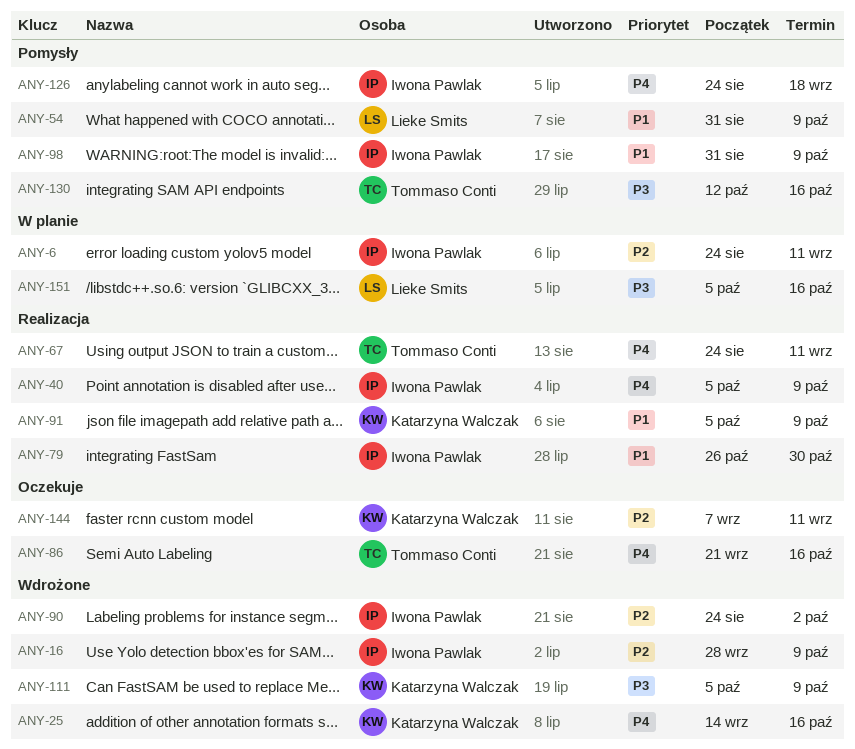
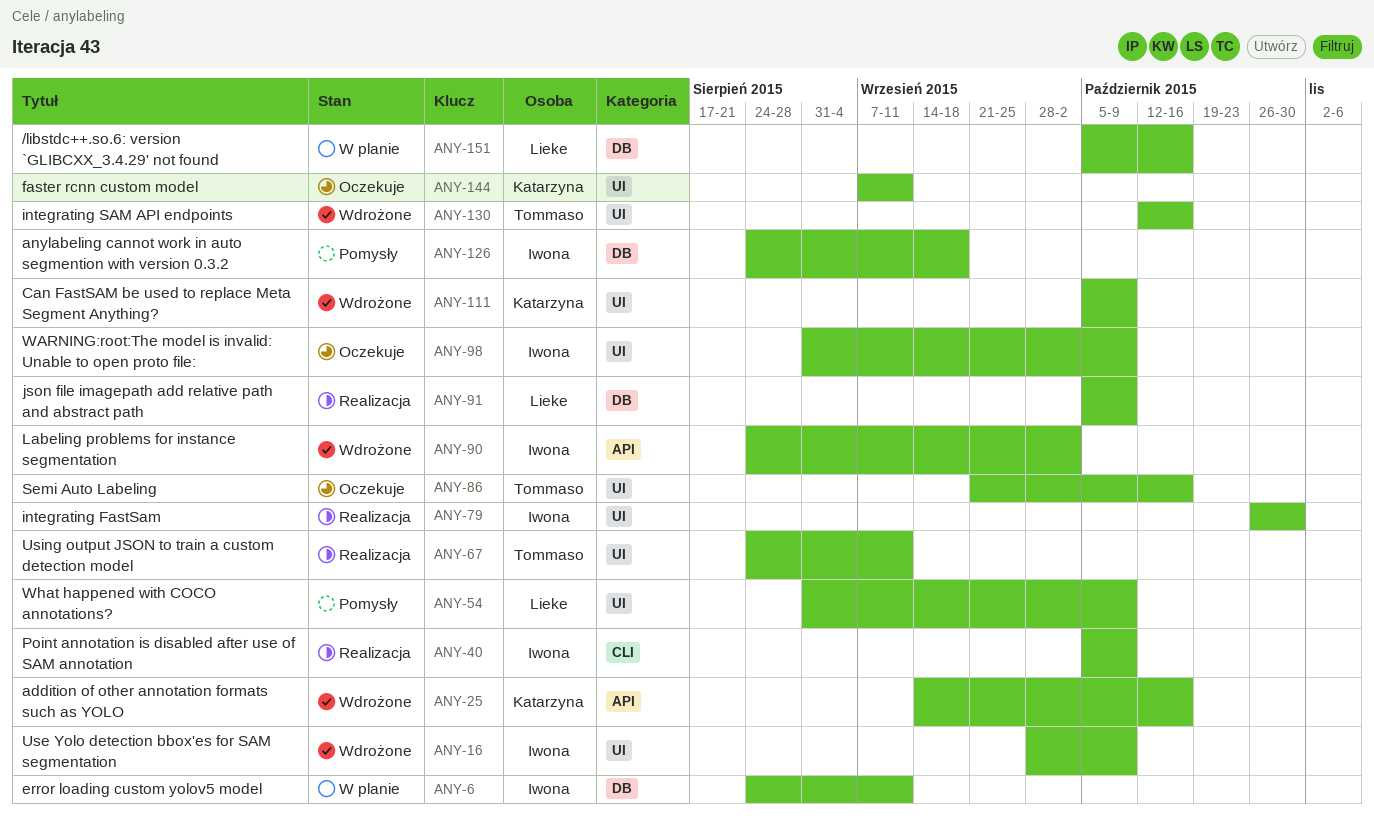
ANY-91, owner: Katarzyna Walczak -> Lieke Smits
ANY-98, status: Pomysły -> Oczekuje
ANY-130, status: Pomysły -> Wdrożone

